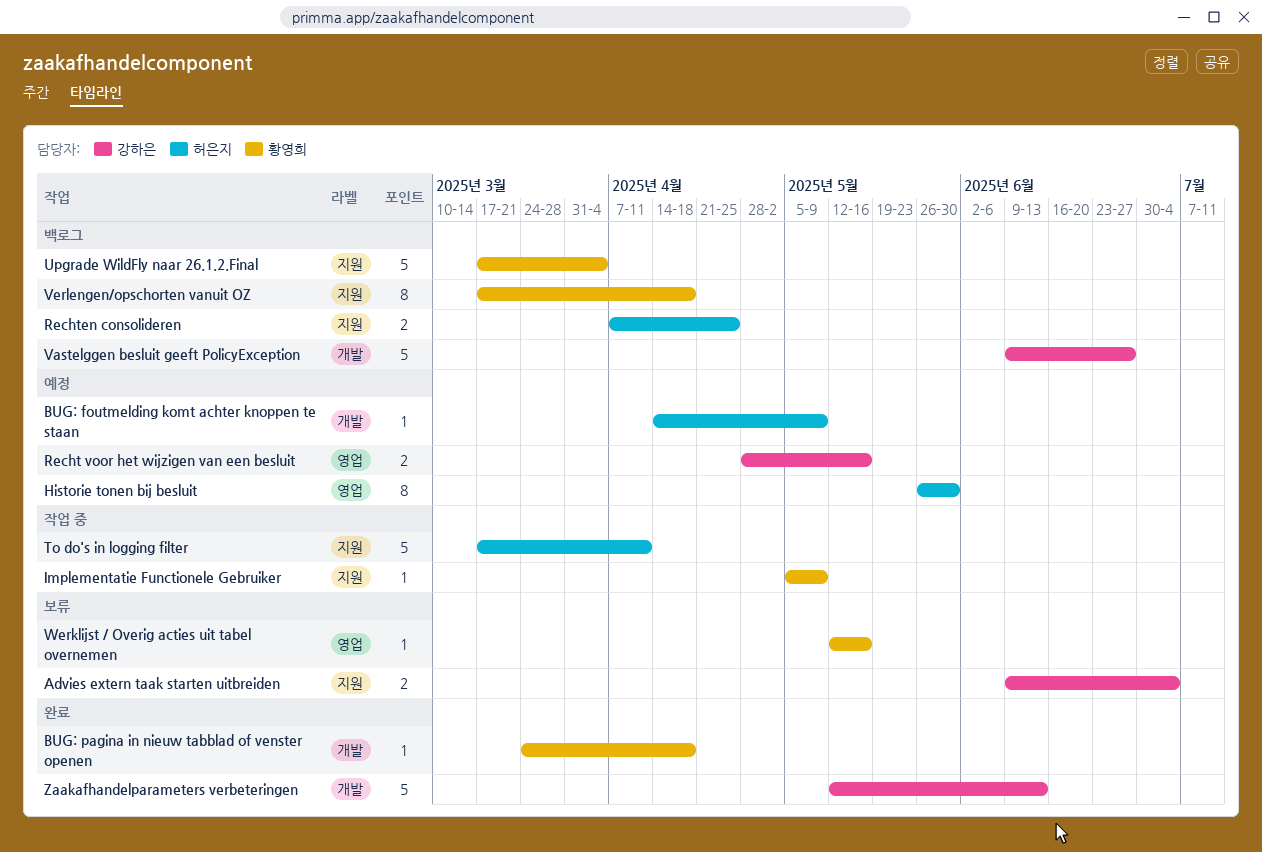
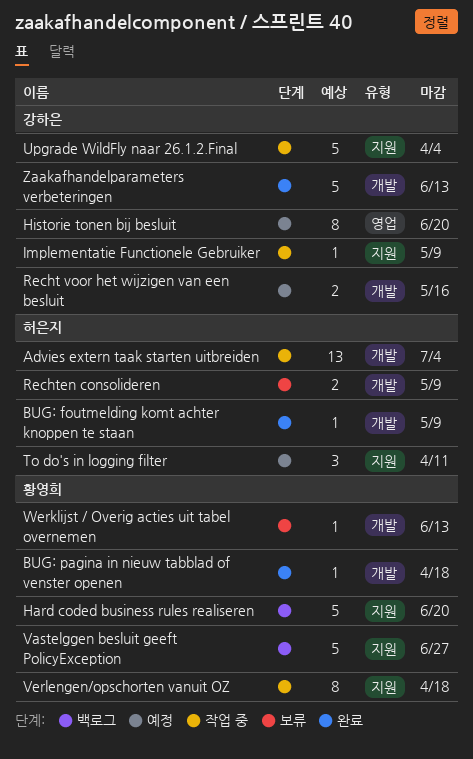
Advies extern taak starten uitbreiden, status: 보류 -> 작업 중
Advies extern taak starten uitbreiden, owner: 강하은 -> 허은지
Advies extern taak starten uitbreiden, label: 지원 -> 개발
Advies extern taak starten uitbreiden, estimate: 2 -> 13
BUG: foutmelding komt achter knoppen te staan, status: 예정 -> 완료
Hard coded business rules realiseren: none -> present
Historie tonen bij besluit, owner: 허은지 -> 강하은
Historie tonen bij besluit, due: May 30 -> Jun 20
Implementatie Functionele Gebruiker, owner: 황영희 -> 강하은
Recht voor het wijzigen van een besluit, label: 영업 -> 개발
Rechten consolideren, status: 백로그 -> 보류
Rechten consolideren, label: 지원 -> 개발
Rechten consolideren, due: Apr 25 -> May 9
To do's in logging filter, status: 작업 중 -> 예정
To do's in logging filter, estimate: 5 -> 3
Upgrade WildFly naar 26.1.2.Final, status: 백로그 -> 작업 중
Upgrade WildFly naar 26.1.2.Final, owner: 황영희 -> 강하은
Vastelggen besluit geeft PolicyException, owner: 강하은 -> 황영희
Vastelggen besluit geeft PolicyException, label: 개발 -> 지원
Verlengen/opschorten vanuit OZ, status: 백로그 -> 작업 중
Werklijst / Overig acties uit tabel overnemen, label: 영업 -> 개발
Werklijst / Overig acties uit tabel overnemen, due: May 16 -> Jun 13

